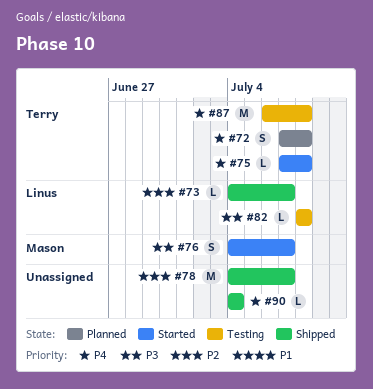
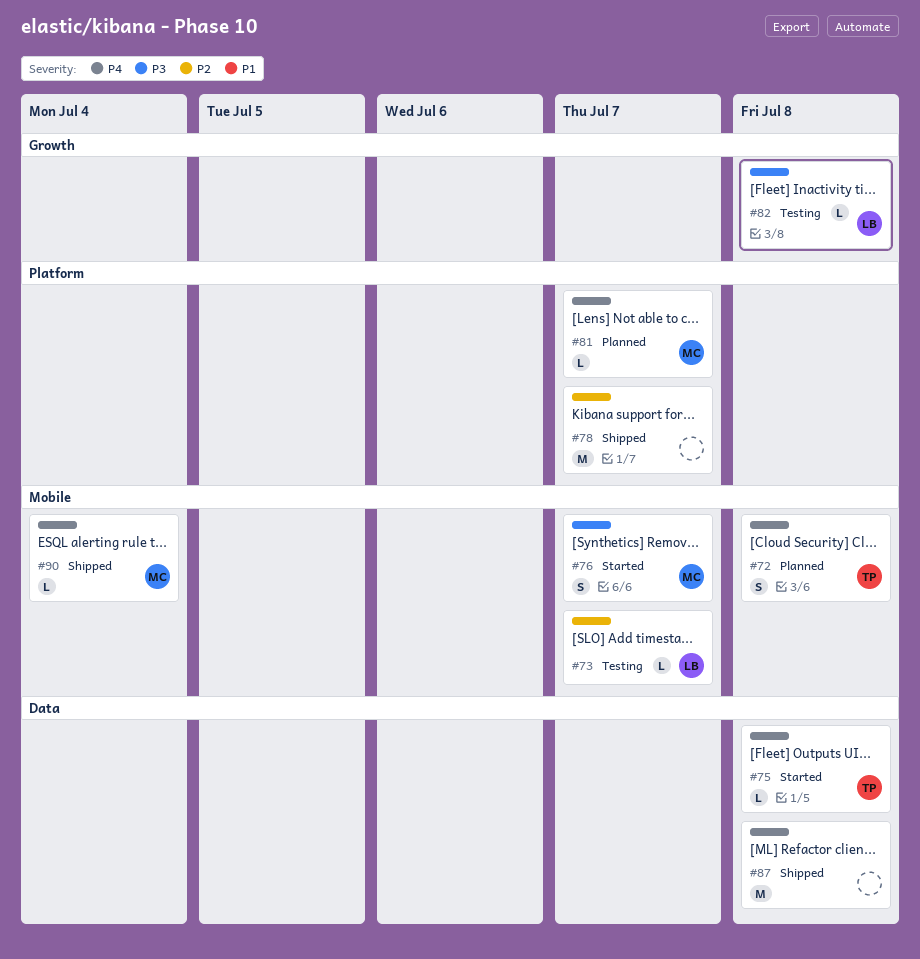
#73, status: Shipped -> Testing
#81: none -> present
#87, status: Testing -> Shipped
#87, owner: Terry -> none
#90, owner: none -> Mason

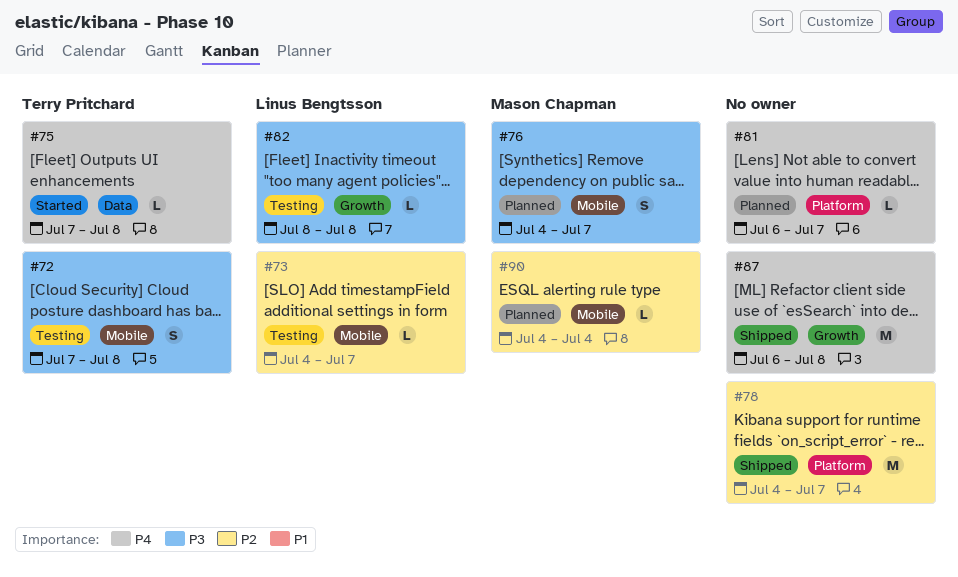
#72, status: Planned -> Testing
#72, priority: P4 -> P3
#76, status: Started -> Planned
#81, owner: Mason Chapman -> none
#87, label: Data -> Growth
#90, status: Shipped -> Planned
#90, priority: P4 -> P2

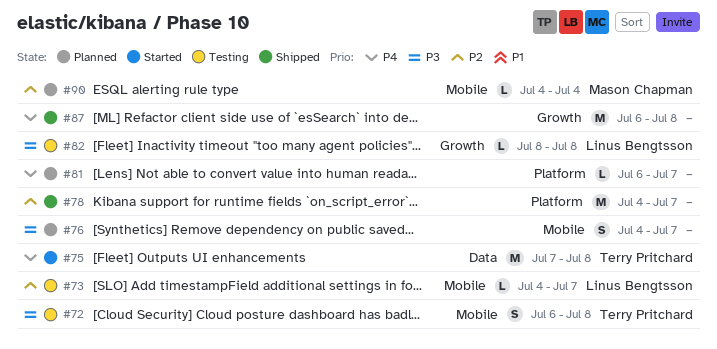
#72, start: Jul 7 -> Jul 6
#75, estimate: L -> M
#76, owner: Mason Chapman -> none

